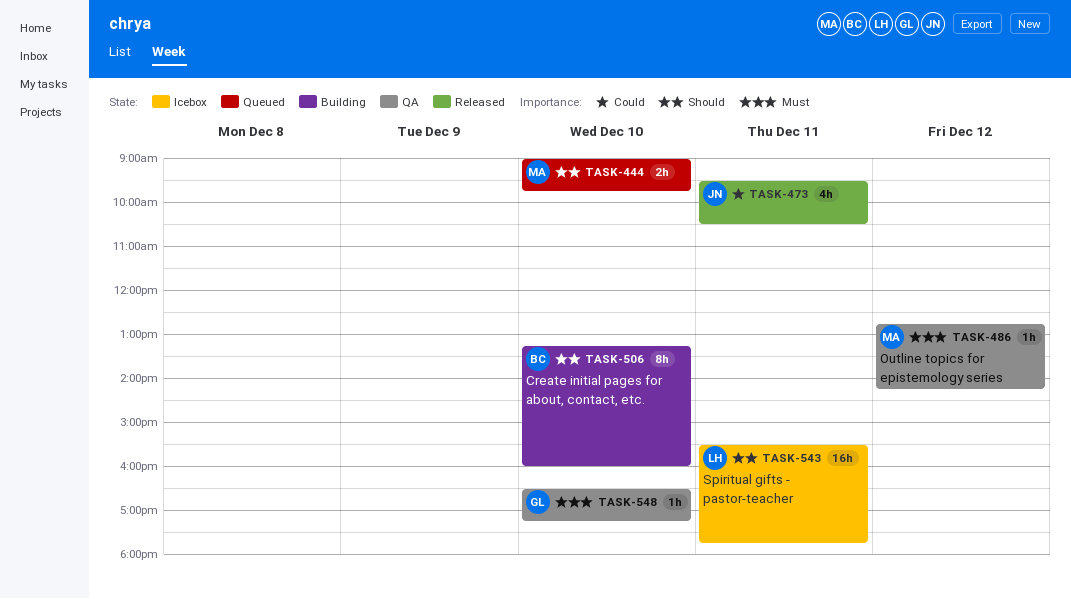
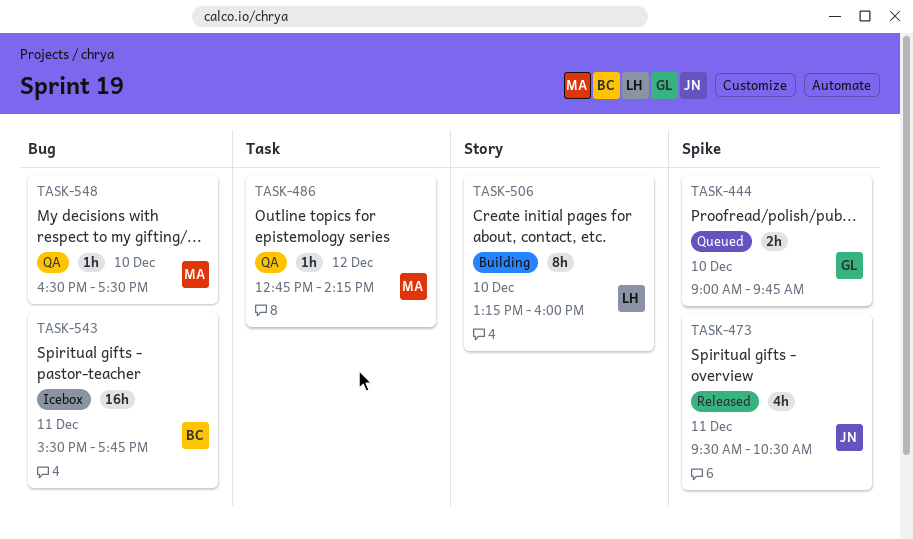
TASK-444, owner: MA -> GL
TASK-506, owner: BC -> LH
TASK-543, owner: LH -> BC
TASK-548, owner: GL -> MA
TASK-548, ends: 17:15 -> 17:30

